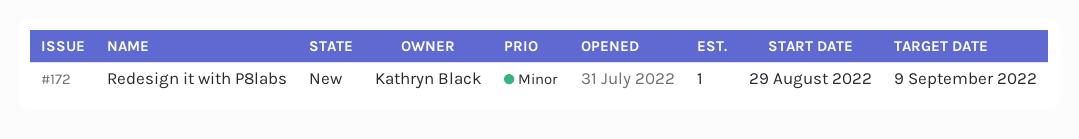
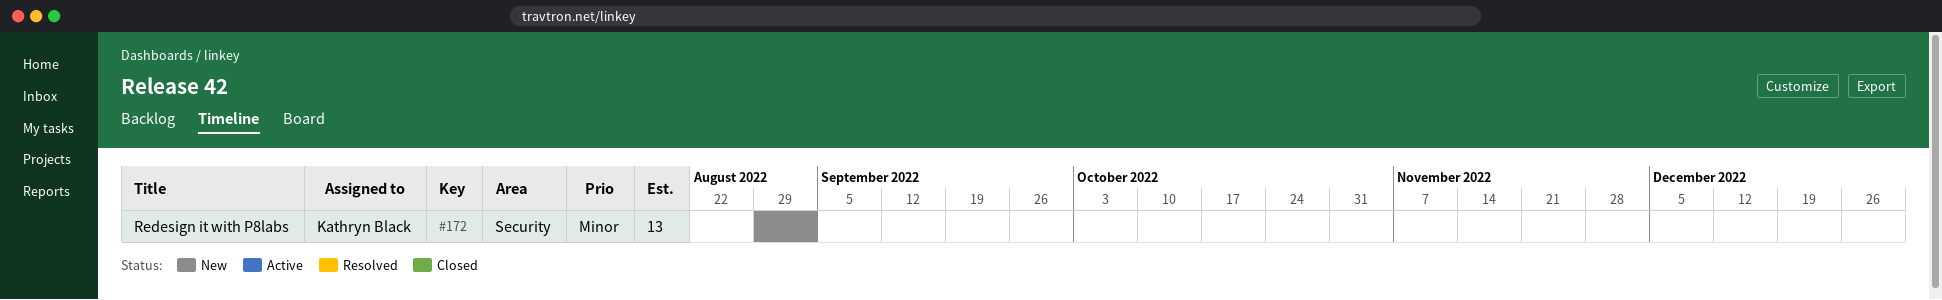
#172, estimate: 1 -> 13
#172, due: Sep 9 -> Sep 2

